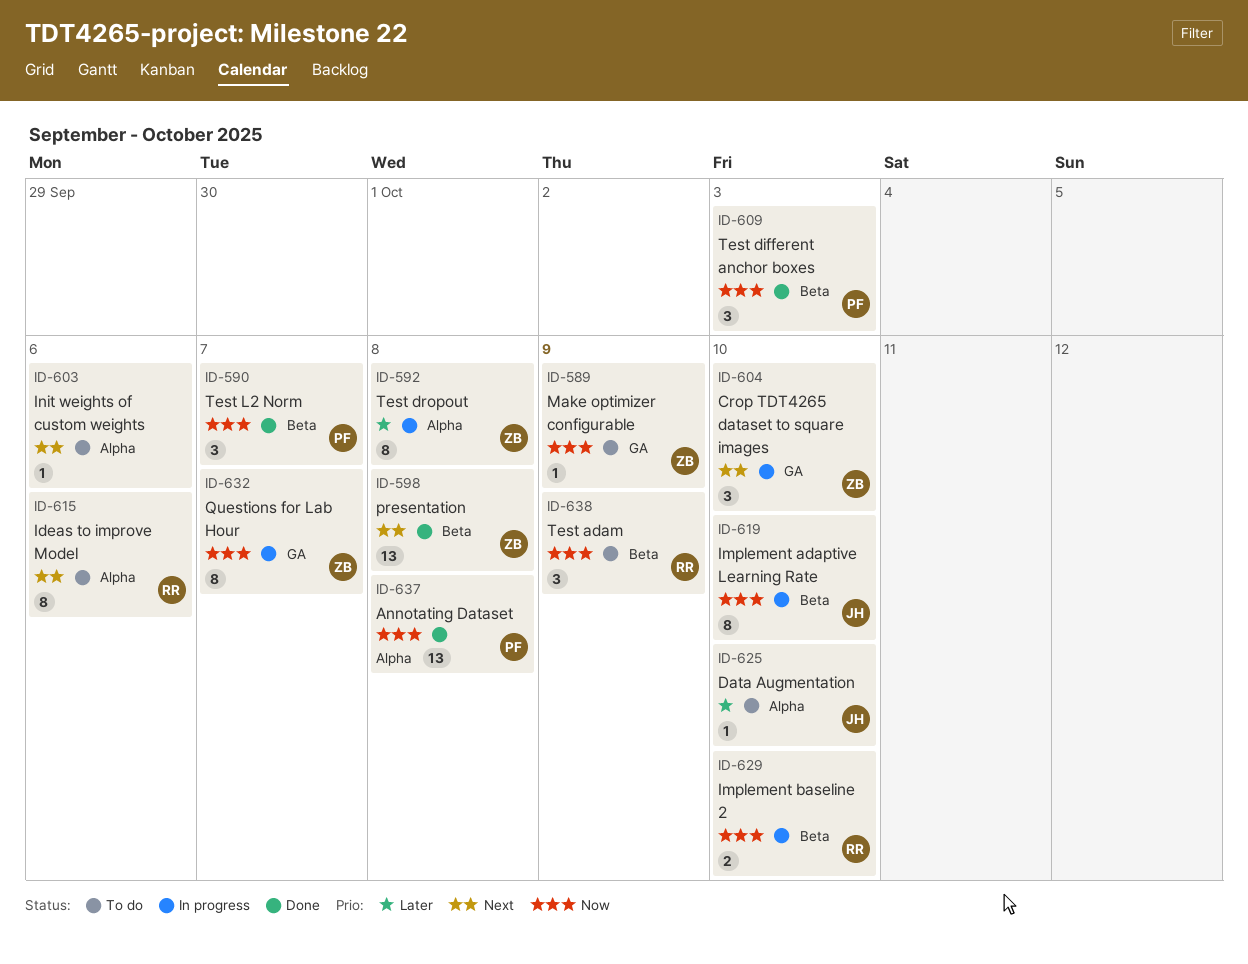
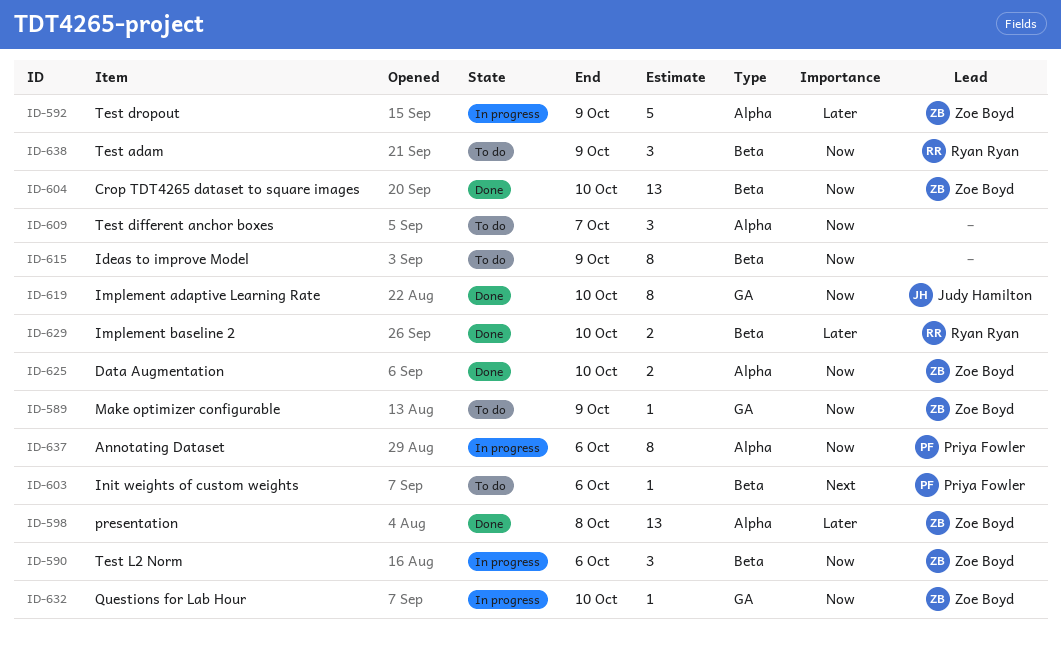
ID-590, status: Done -> In progress
ID-590, owner: Priya Fowler -> Zoe Boyd
ID-590, due: Oct 7 -> Oct 6
ID-592, estimate: 8 -> 5
ID-592, due: Oct 8 -> Oct 9
ID-598, priority: Next -> Later
ID-598, label: Beta -> Alpha
ID-603, owner: none -> Priya Fowler
ID-603, label: Alpha -> Beta
ID-604, status: In progress -> Done
ID-604, priority: Next -> Now
ID-604, label: GA -> Beta
ID-604, estimate: 3 -> 13
ID-609, status: Done -> To do
ID-609, owner: Priya Fowler -> none
ID-609, label: Beta -> Alpha
ID-609, due: Oct 3 -> Oct 7
ID-615, owner: Ryan Ryan -> none
ID-615, priority: Next -> Now
ID-615, label: Alpha -> Beta
ID-615, due: Oct 6 -> Oct 9
ID-619, status: In progress -> Done
ID-619, label: Beta -> GA
ID-625, status: To do -> Done
ID-625, owner: Judy Hamilton -> Zoe Boyd
ID-625, priority: Later -> Now
ID-625, estimate: 1 -> 2
ID-629, status: In progress -> Done
ID-629, priority: Now -> Later
ID-632, estimate: 8 -> 1
ID-632, due: Oct 7 -> Oct 10
ID-637, status: Done -> In progress
ID-637, estimate: 13 -> 8
ID-637, due: Oct 8 -> Oct 6

